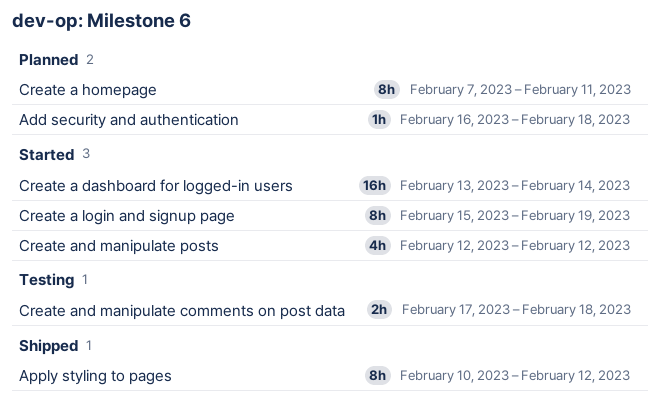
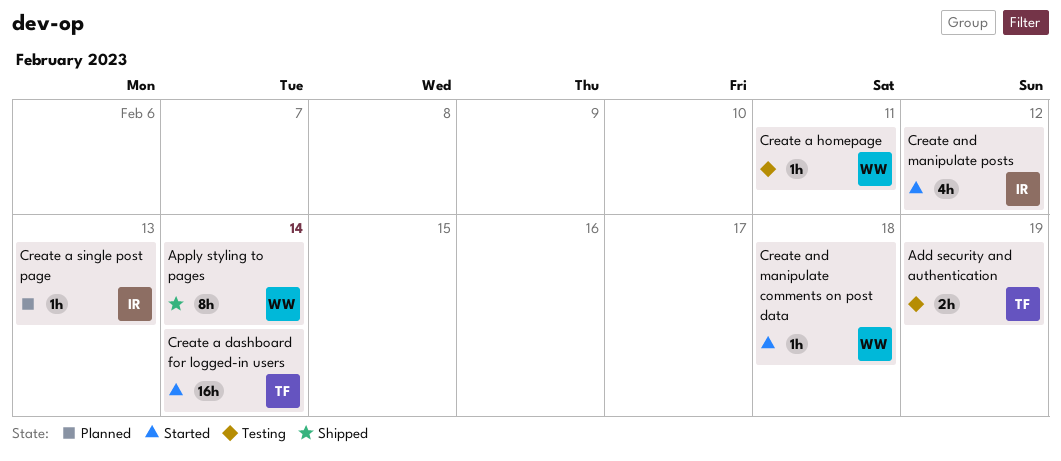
Add security and authentication, status: Planned -> Testing
Add security and authentication, estimate: 1h -> 2h
Add security and authentication, due: Feb 18 -> Feb 19
Apply styling to pages, due: Feb 12 -> Feb 14
Create a homepage, status: Planned -> Testing
Create a homepage, estimate: 8h -> 1h
Create a login and signup page: present -> none
Create a single post page: none -> present
Create and manipulate comments on post data, status: Testing -> Started
Create and manipulate comments on post data, estimate: 2h -> 1h

